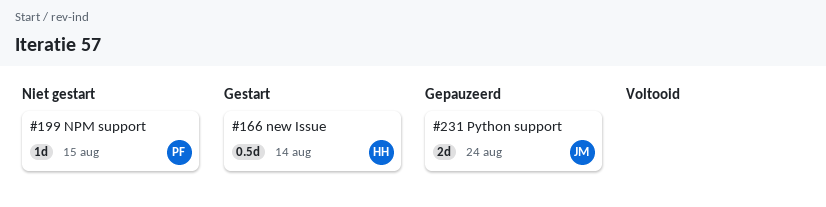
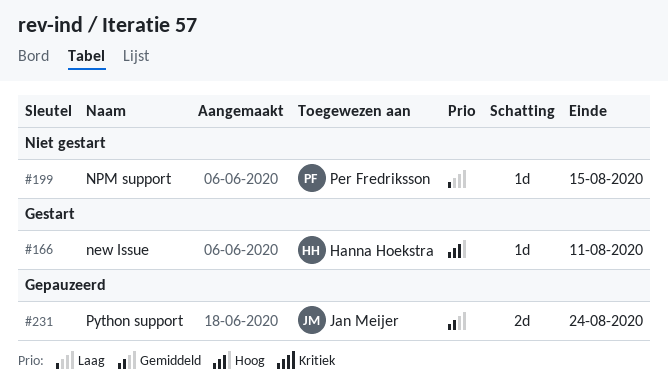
#166, estimate: 0.5d -> 1d
#166, due: Aug 14 -> Aug 11

